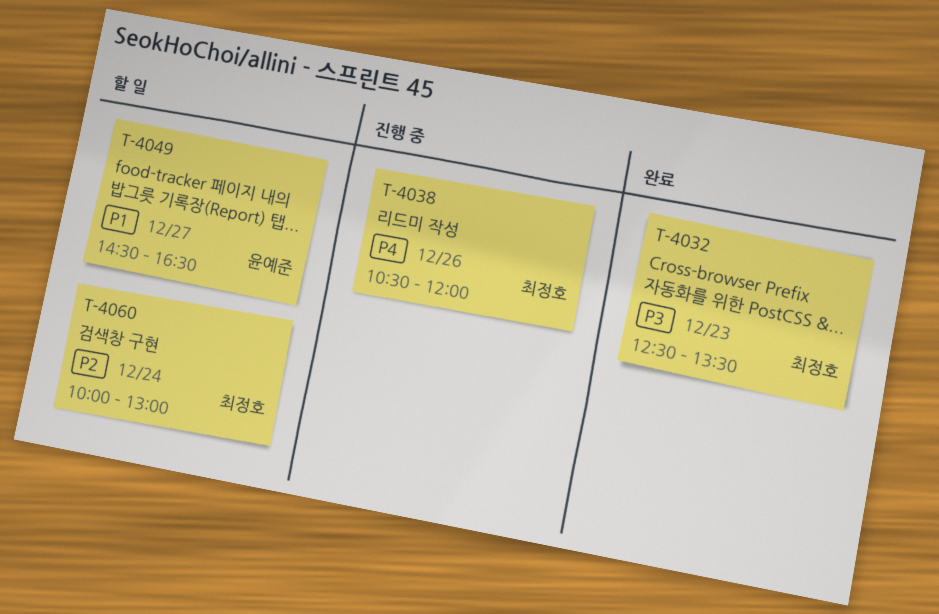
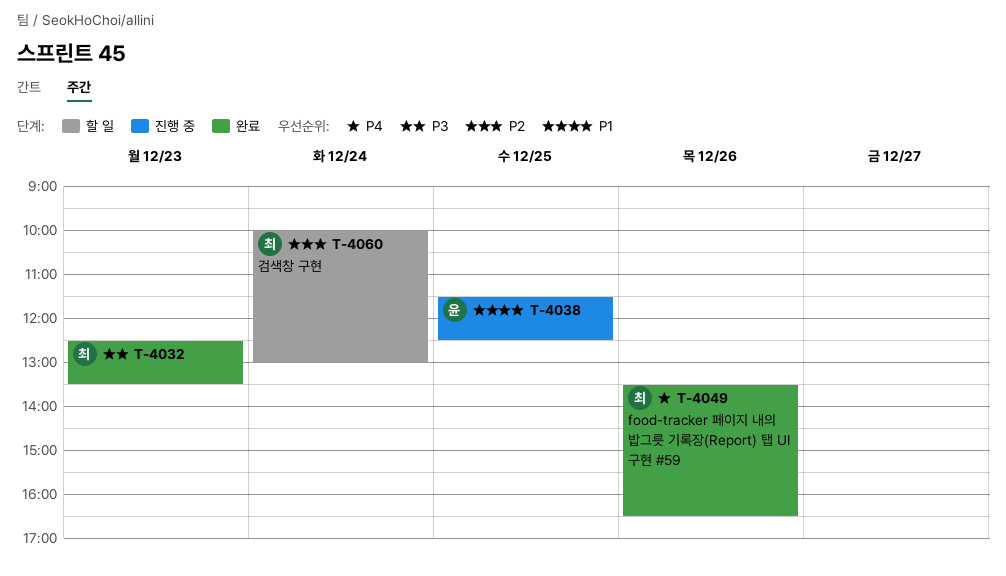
T-4038, owner: 최정호 -> 윤예준
T-4038, priority: P4 -> P1
T-4038, day: Dec 26 -> Dec 25
T-4038, begins: 10:30 -> 11:30
T-4038, ends: 12:00 -> 12:30
T-4049, status: 할 일 -> 완료
T-4049, owner: 윤예준 -> 최정호
T-4049, priority: P1 -> P4
T-4049, day: Dec 27 -> Dec 26
T-4049, begins: 14:30 -> 13:30

